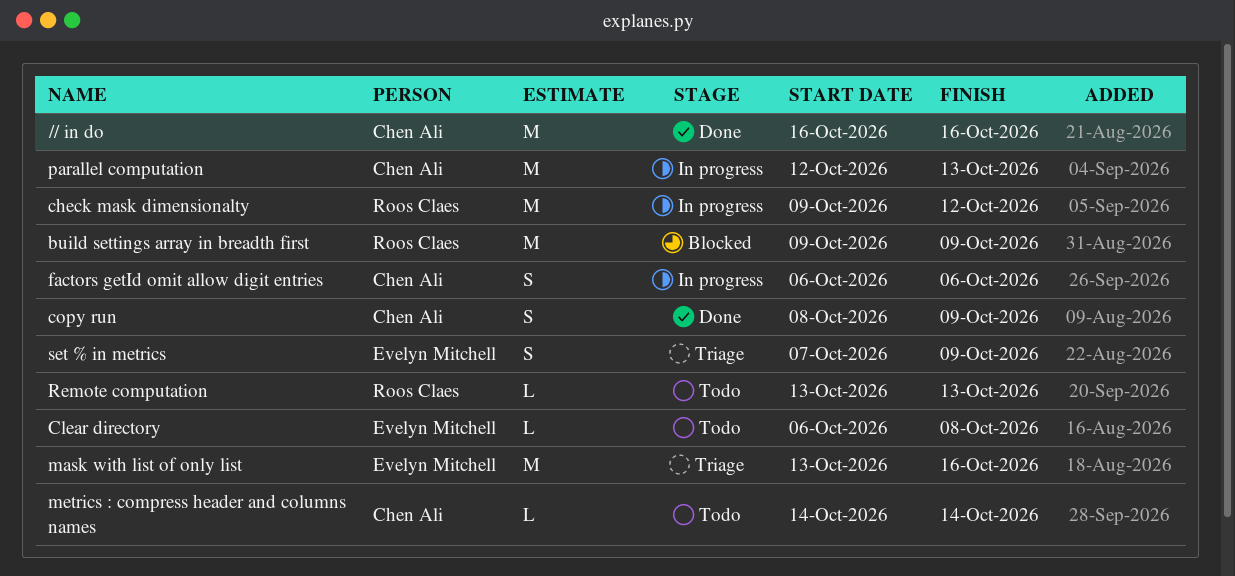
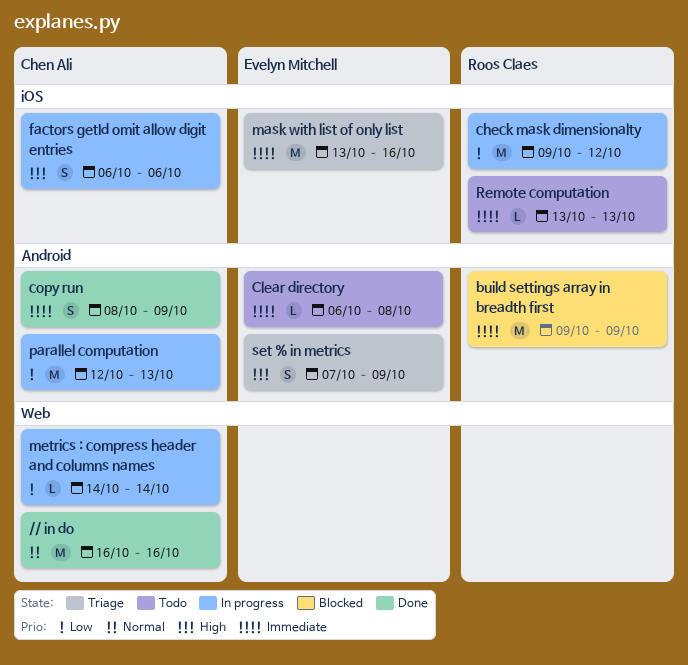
metrics : compress header and columns names, status: Todo -> In progress

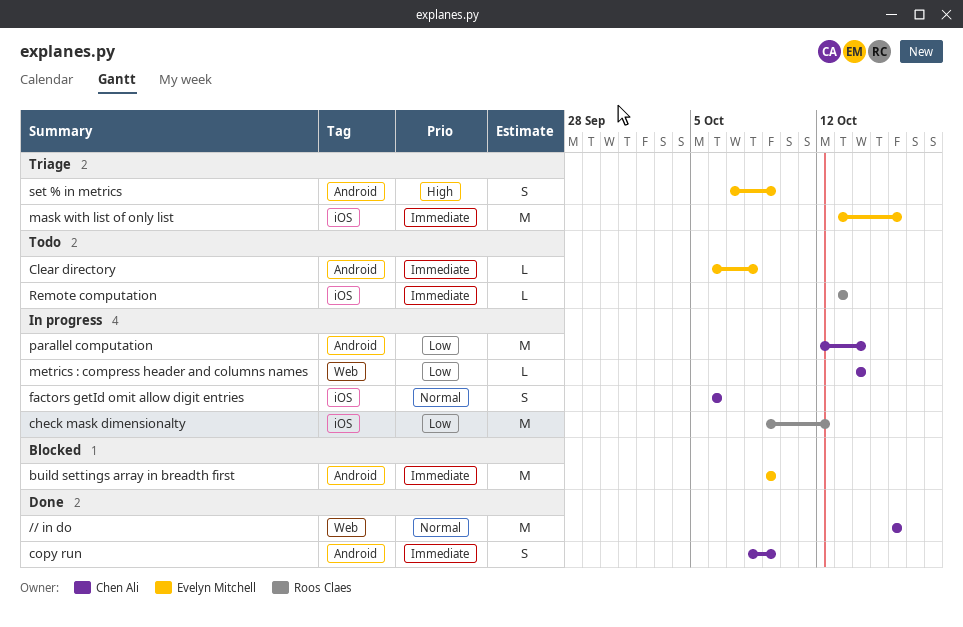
build settings array in breadth first, owner: Roos Claes -> Evelyn Mitchell
factors getId omit allow digit entries, priority: High -> Normal
parallel computation, due: Oct 13 -> Oct 14

